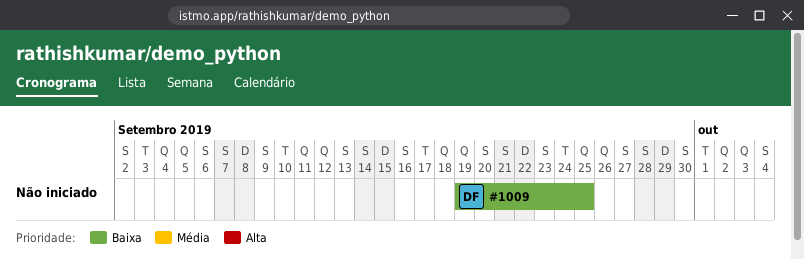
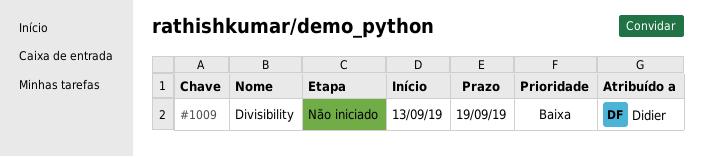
#1009, start: Sep 19 -> Sep 13
#1009, due: Sep 25 -> Sep 19

